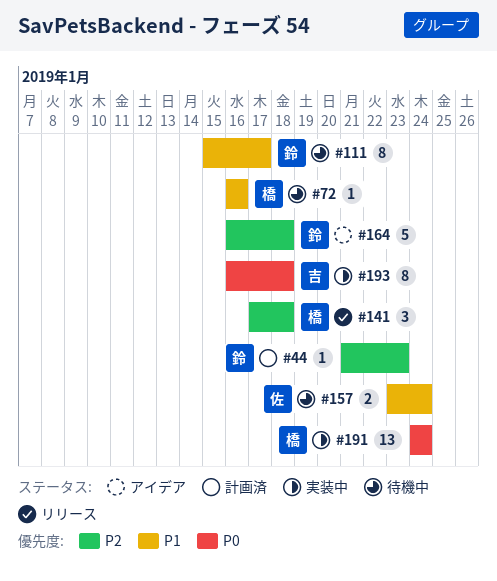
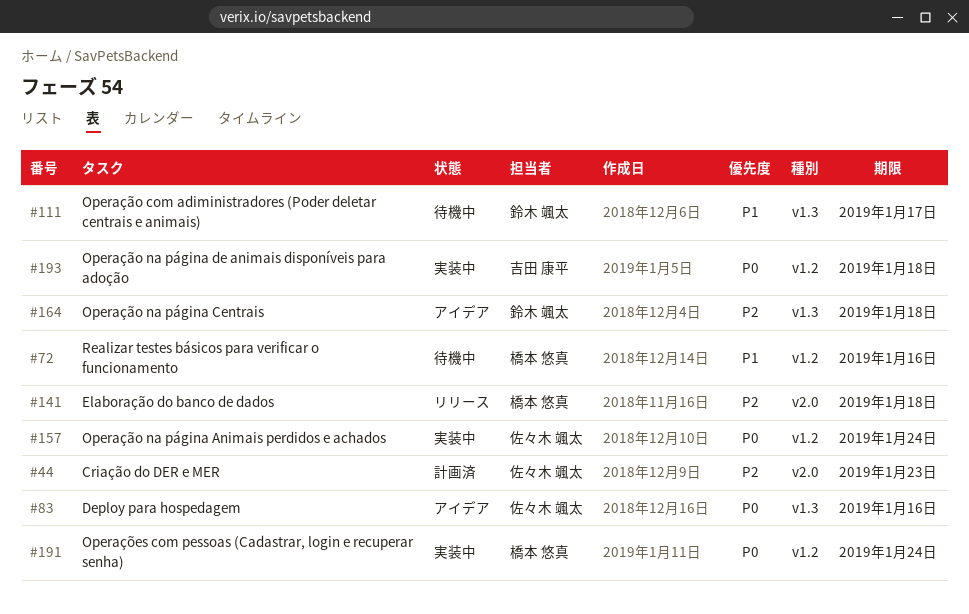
#44, owner: 鈴木 颯太 -> 佐々木 颯太
#83: none -> present
#157, status: 待機中 -> 実装中
#157, priority: P1 -> P0

